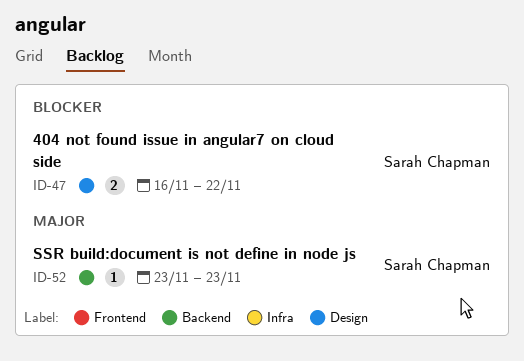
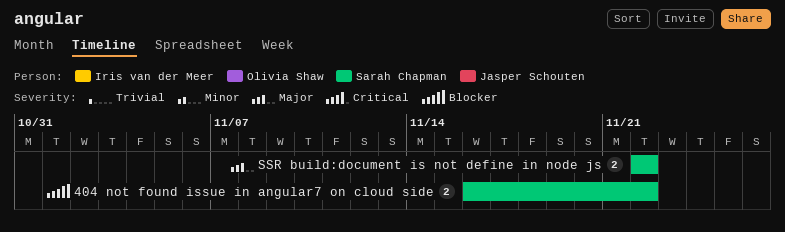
SSR build:document is not define in node js, estimate: 1 -> 2
SSR build:document is not define in node js, start: Nov 23 -> Nov 22
SSR build:document is not define in node js, due: Nov 23 -> Nov 22

